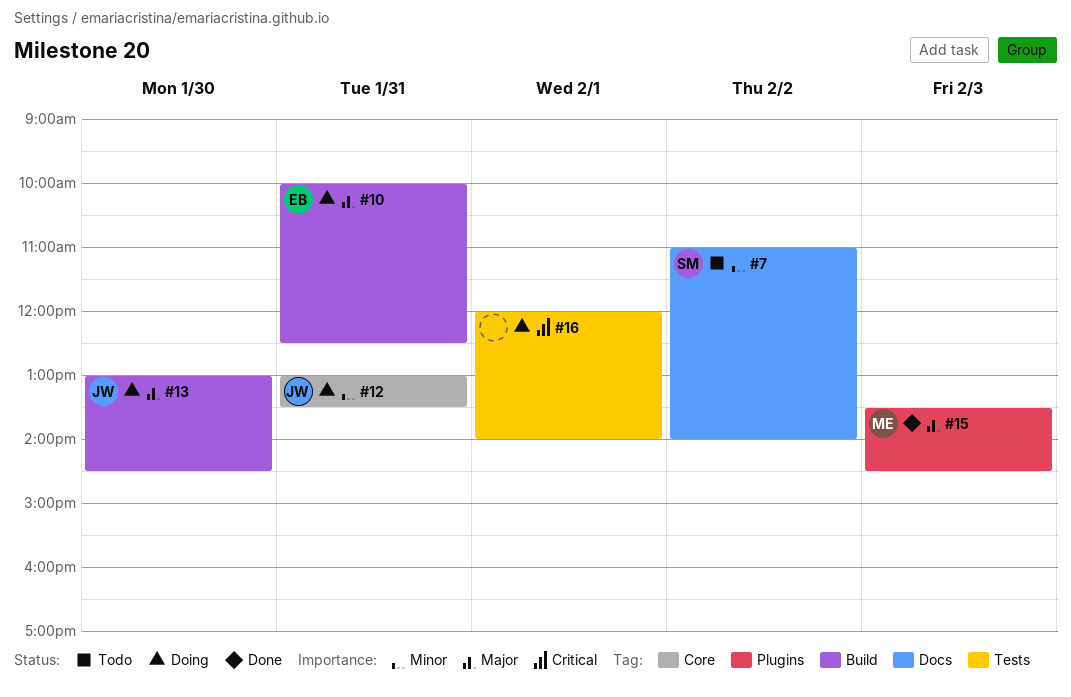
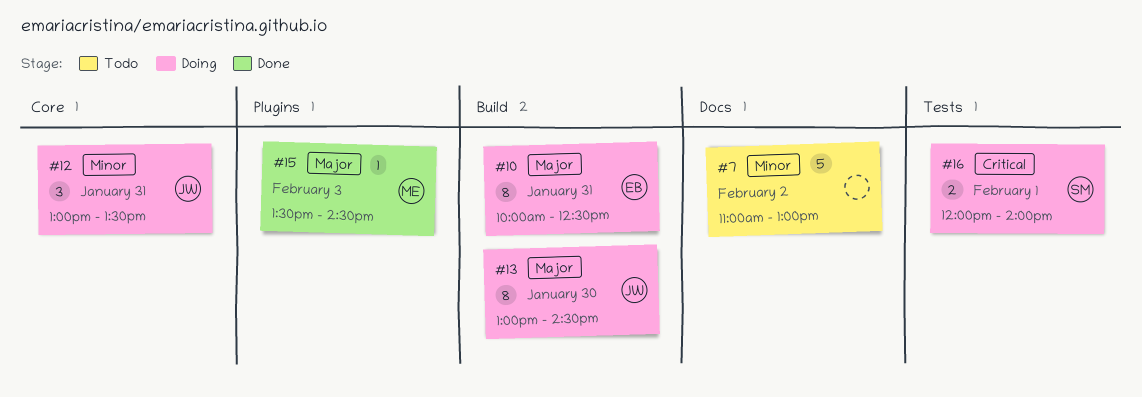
#7, owner: SM -> none
#7, ends: 14:00 -> 13:00
#16, owner: none -> SM

